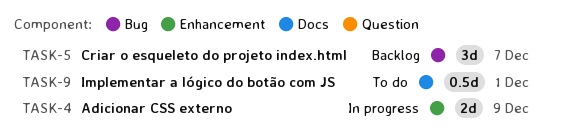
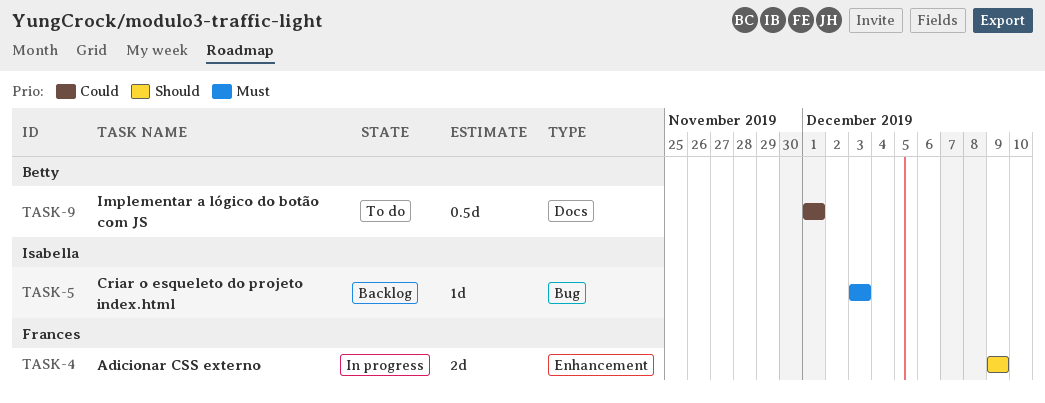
TASK-5, estimate: 3d -> 1d
TASK-5, due: Dec 7 -> Dec 3

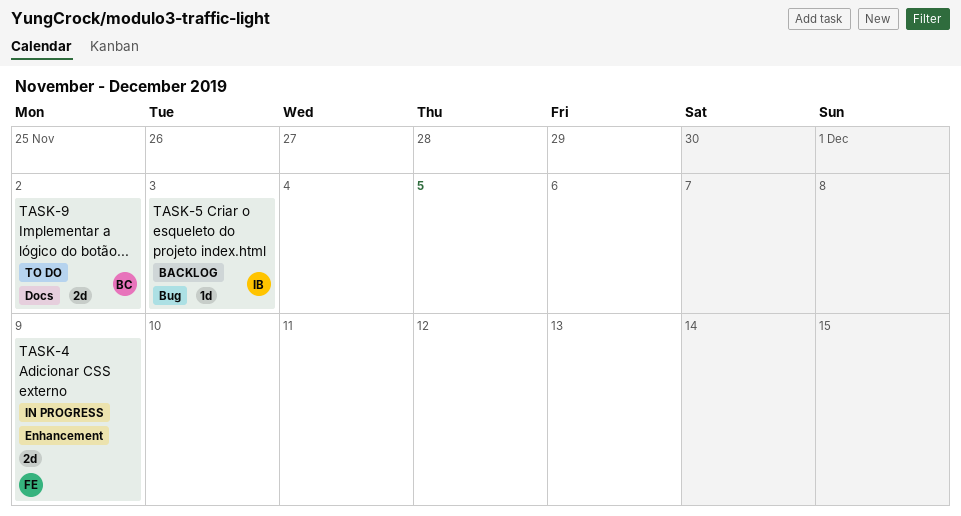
TASK-9, estimate: 0.5d -> 2d
TASK-9, due: Dec 1 -> Dec 2

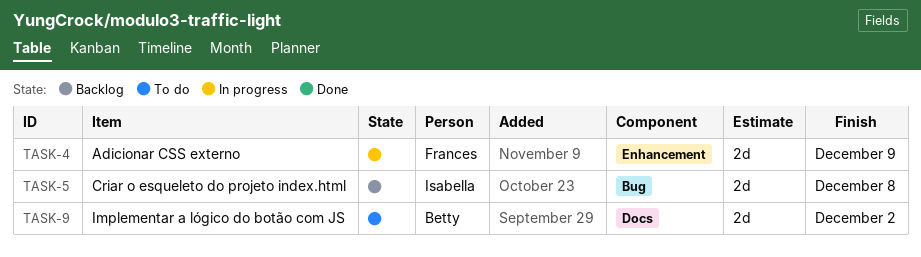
TASK-5, estimate: 1d -> 2d
TASK-5, due: Dec 3 -> Dec 8

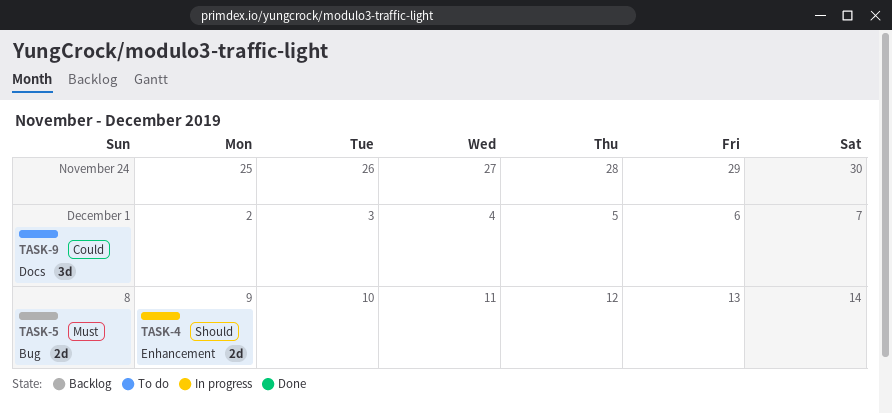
TASK-9, estimate: 2d -> 3d
TASK-9, due: Dec 2 -> Dec 1

